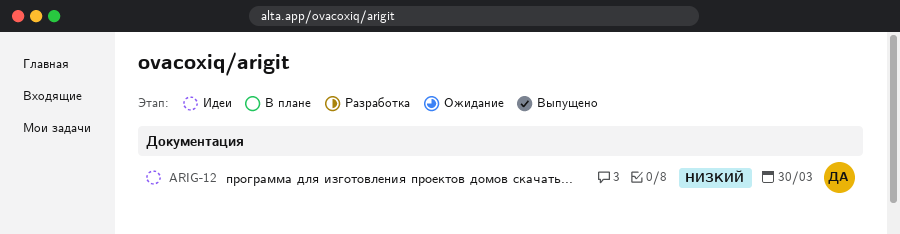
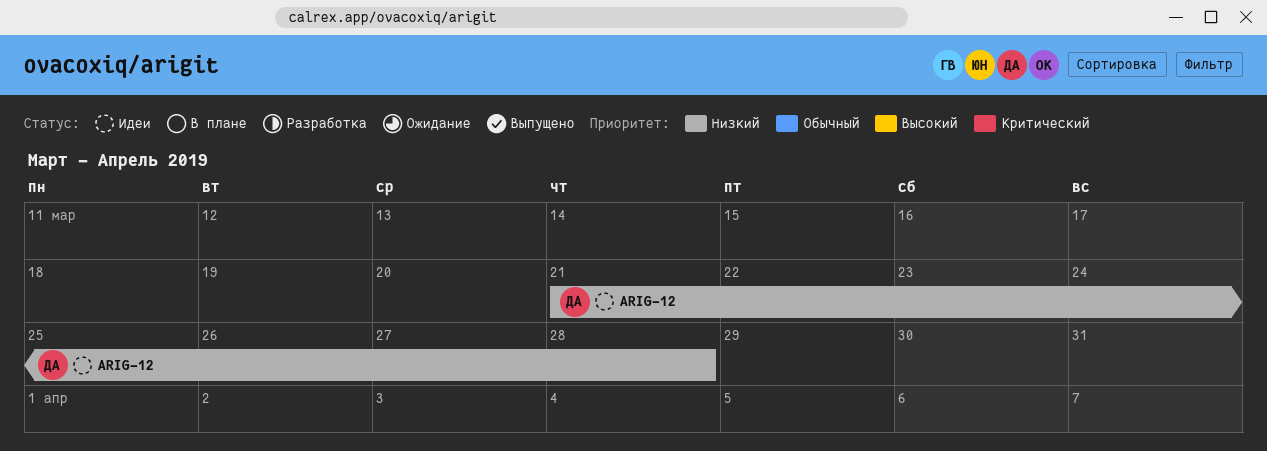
ARIG-12, due: Mar 30 -> Mar 28

